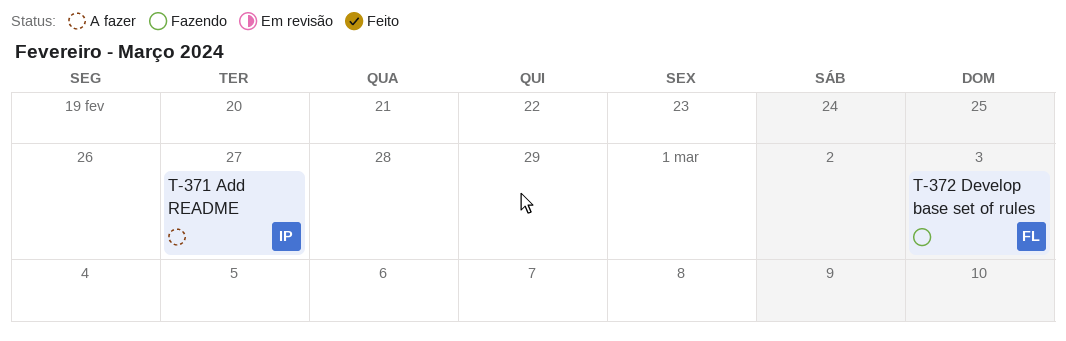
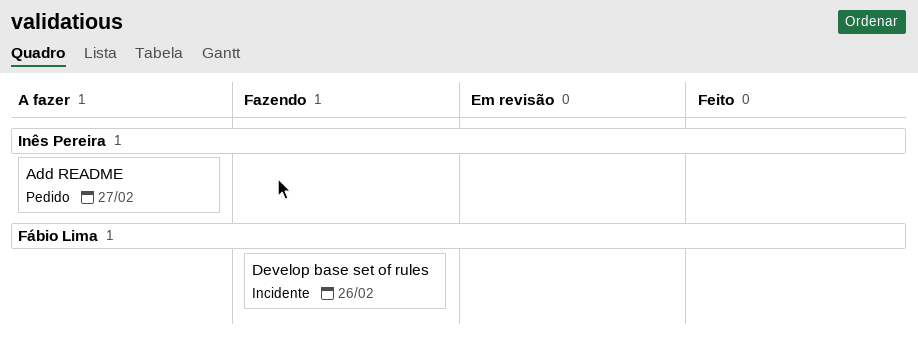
Develop base set of rules, due: Mar 3 -> Feb 26

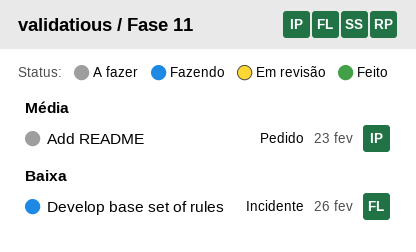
Add README, due: Feb 27 -> Feb 23

